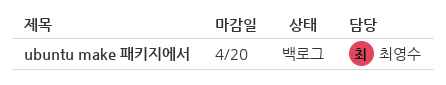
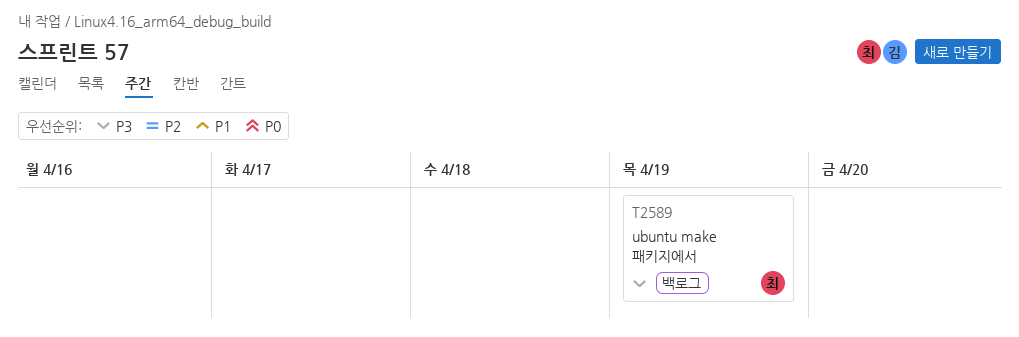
ubuntu make 패키지에서, due: Apr 20 -> Apr 19

